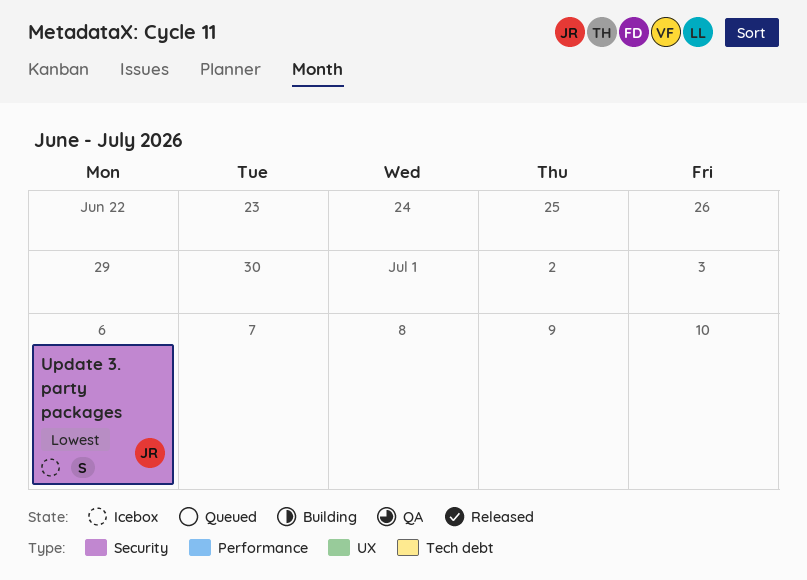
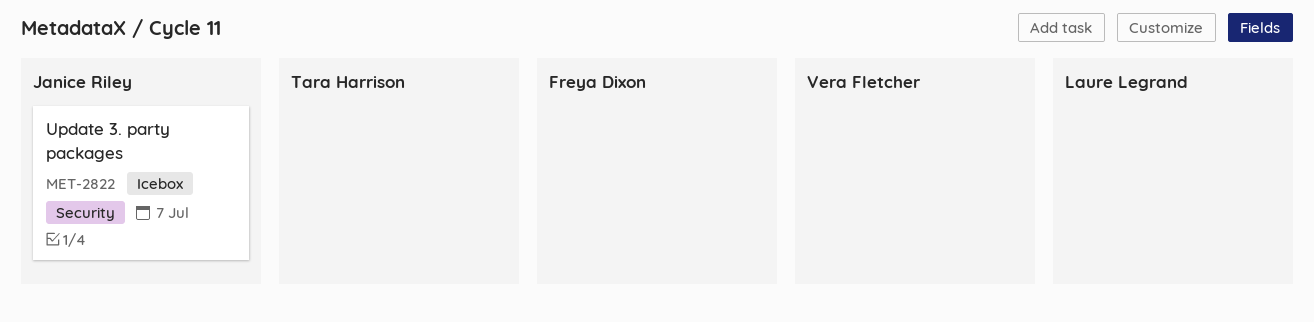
Update 3. party packages, due: Jul 6 -> Jul 7

